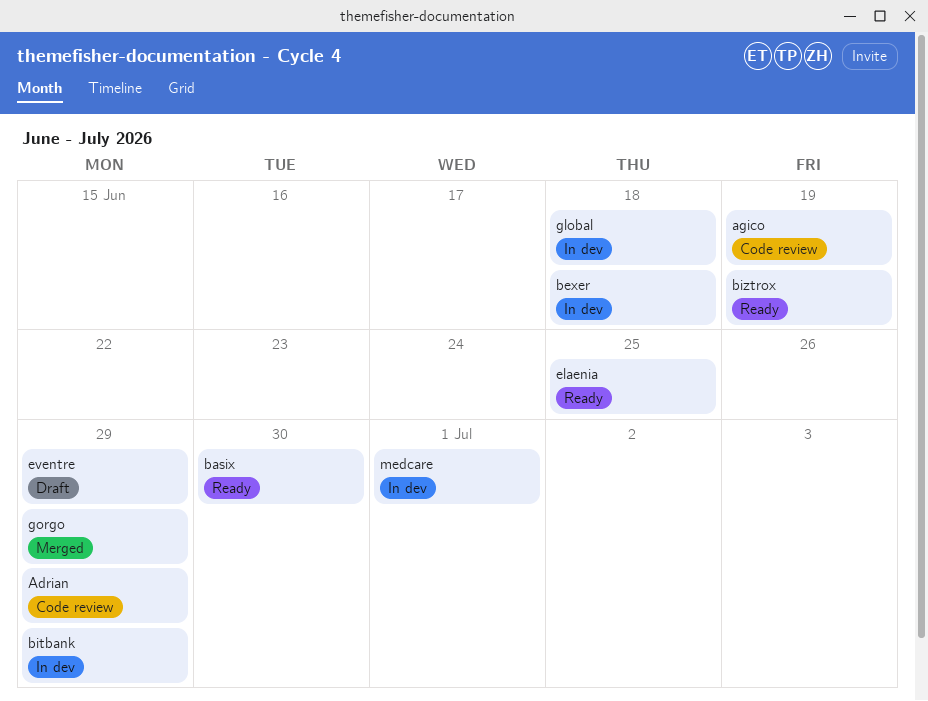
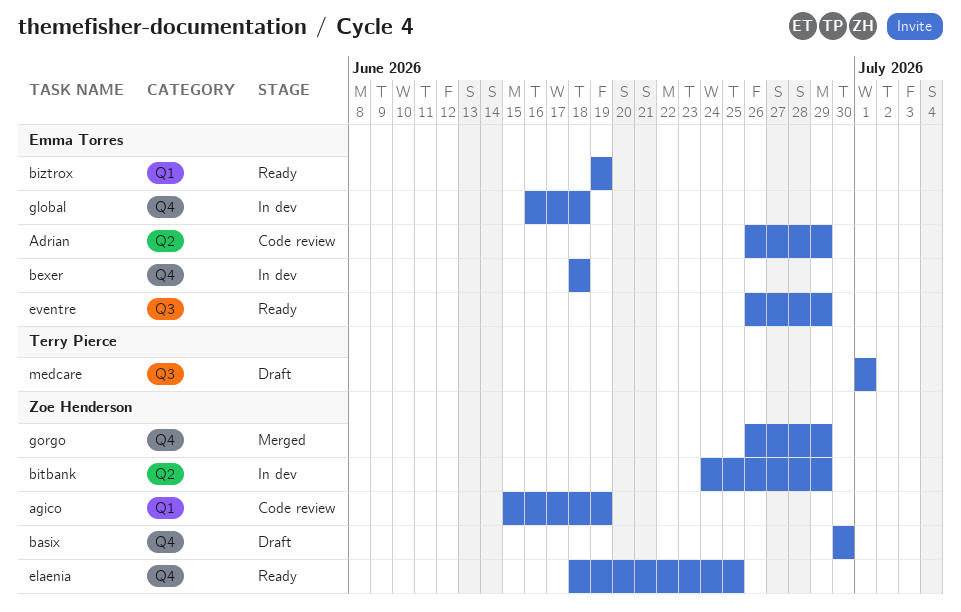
basix, status: Ready -> Draft
eventre, status: Draft -> Ready
medcare, status: In dev -> Draft

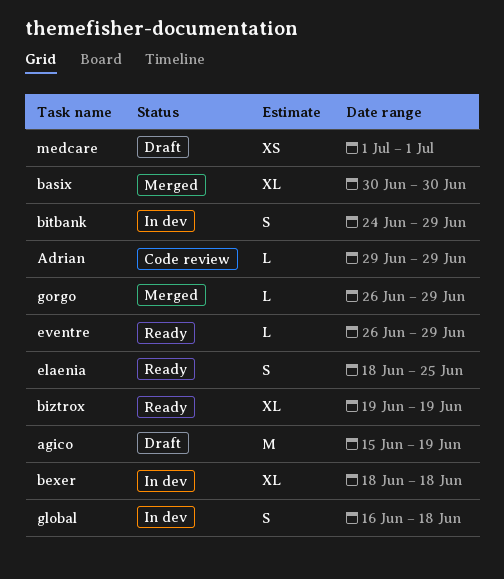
Adrian, start: Jun 26 -> Jun 29
agico, status: Code review -> Draft
basix, status: Draft -> Merged

